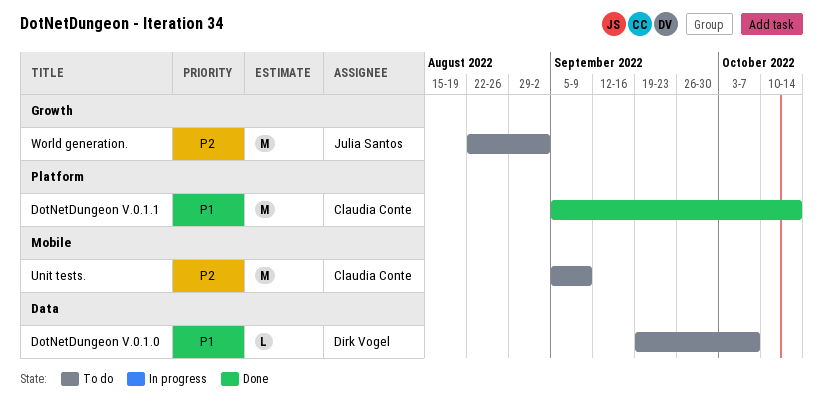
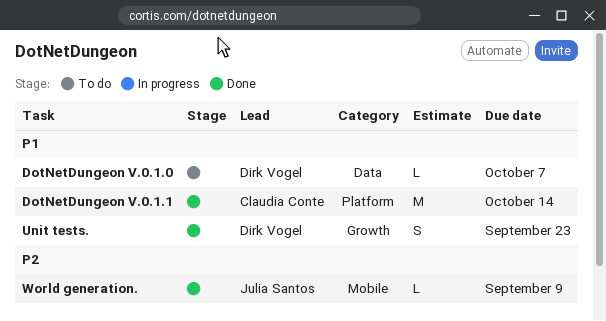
Unit tests., status: To do -> Done
Unit tests., owner: Claudia Conte -> Dirk Vogel
Unit tests., priority: P2 -> P1
Unit tests., label: Mobile -> Growth
Unit tests., estimate: M -> S
Unit tests., due: Sep 9 -> Sep 23
World generation., status: To do -> Done
World generation., label: Growth -> Mobile
World generation., estimate: M -> L
World generation., due: Sep 2 -> Sep 9

